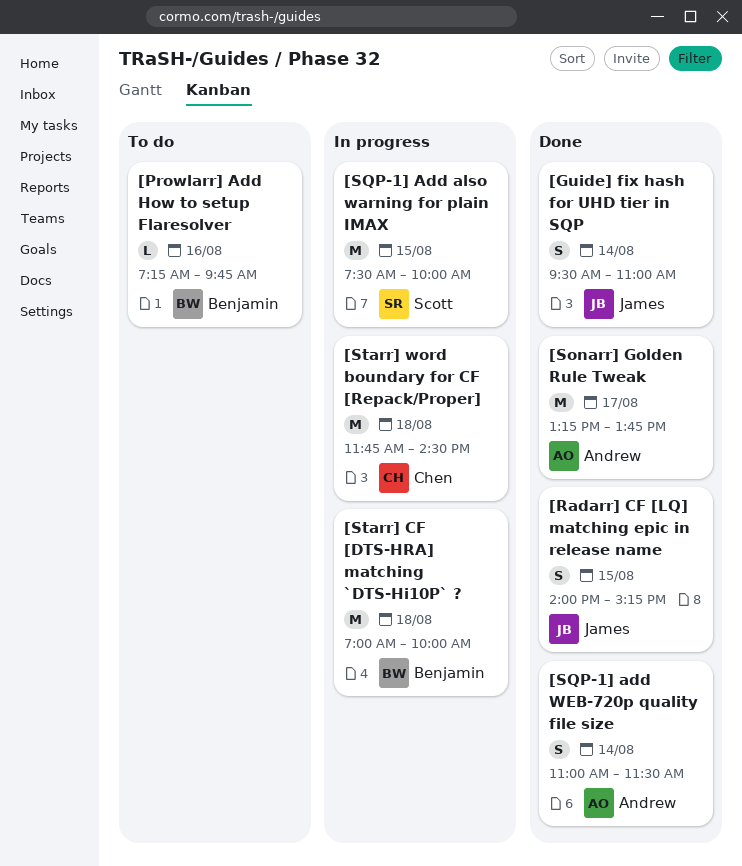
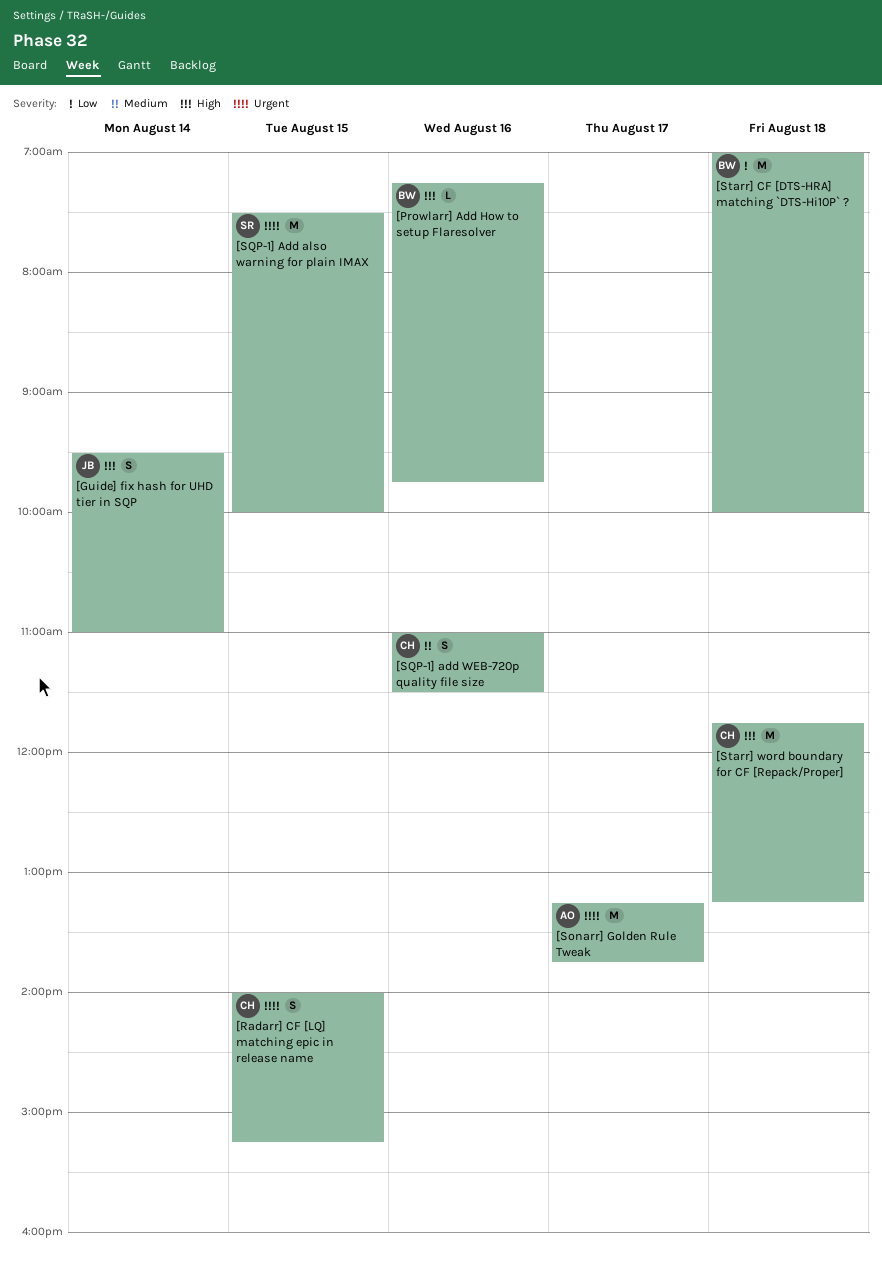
[Radarr] CF [LQ] matching epic in release name, owner: James -> Chen
[SQP-1] add WEB-720p quality file size, owner: Andrew -> Chen
[SQP-1] add WEB-720p quality file size, day: Aug 14 -> Aug 16
[Starr] word boundary for CF [Repack/Proper], ends: 14:30 -> 13:15

